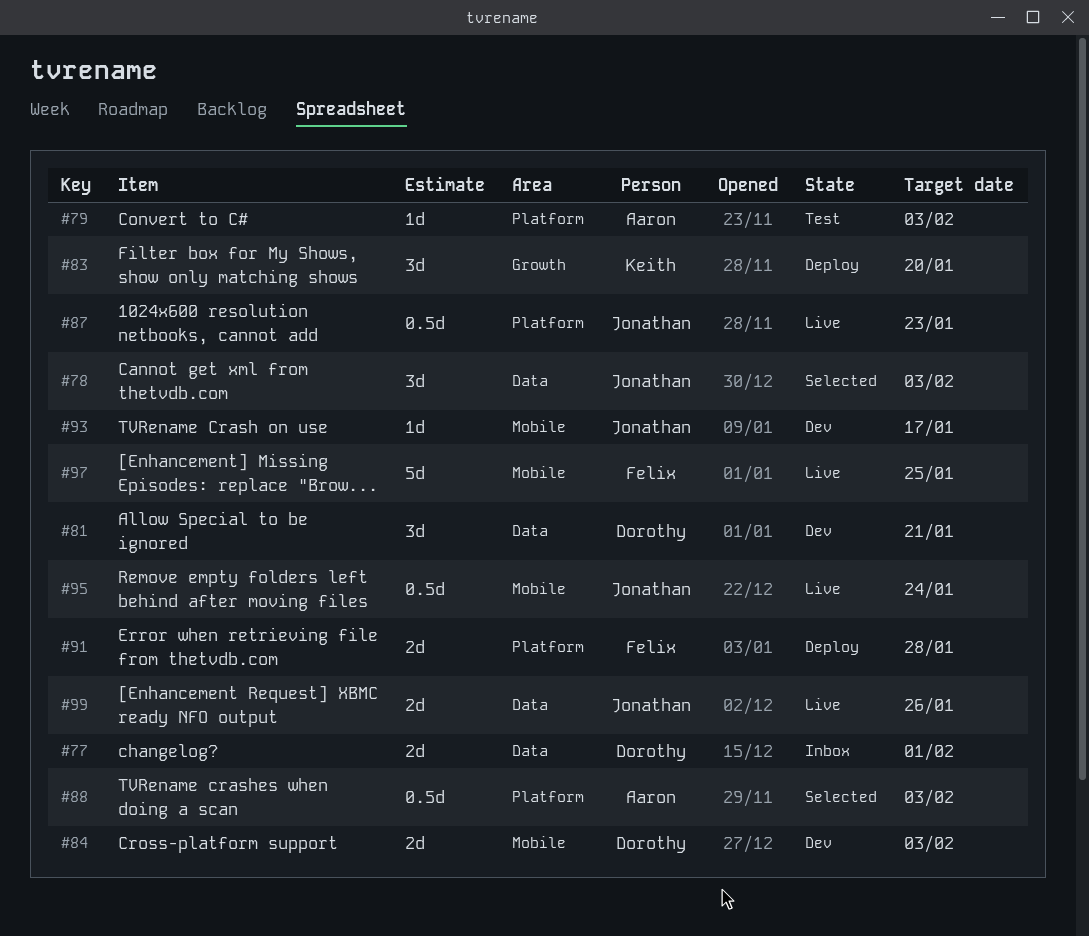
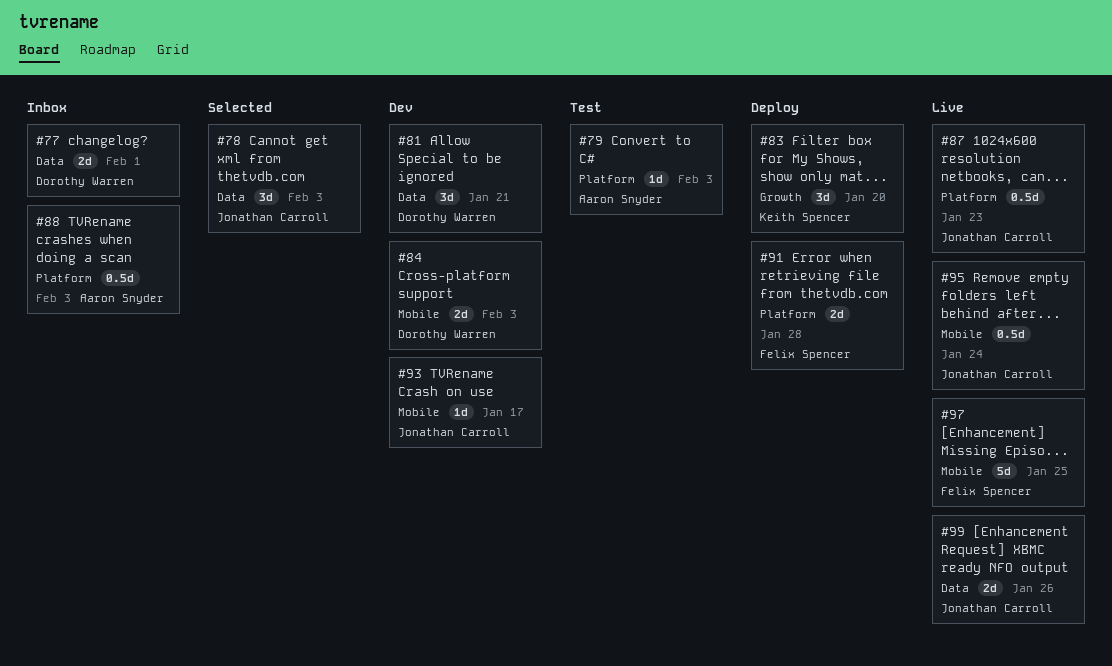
#88, status: Selected -> Inbox

